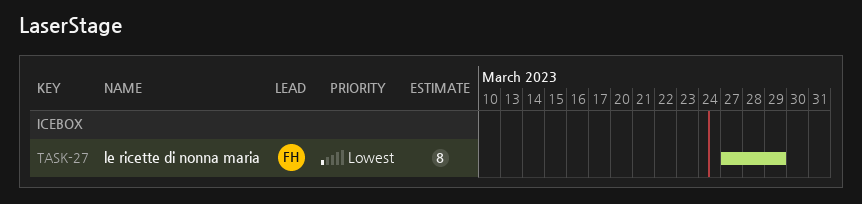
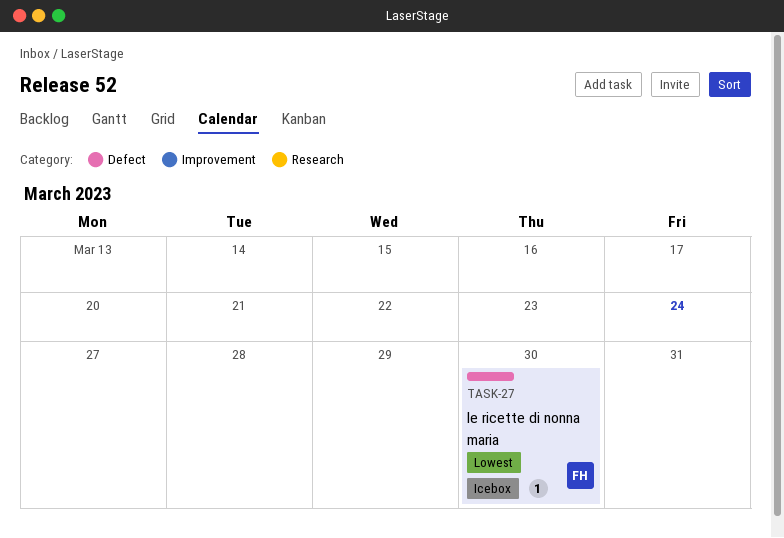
TASK-27, estimate: 8 -> 1
TASK-27, due: Mar 29 -> Mar 30

